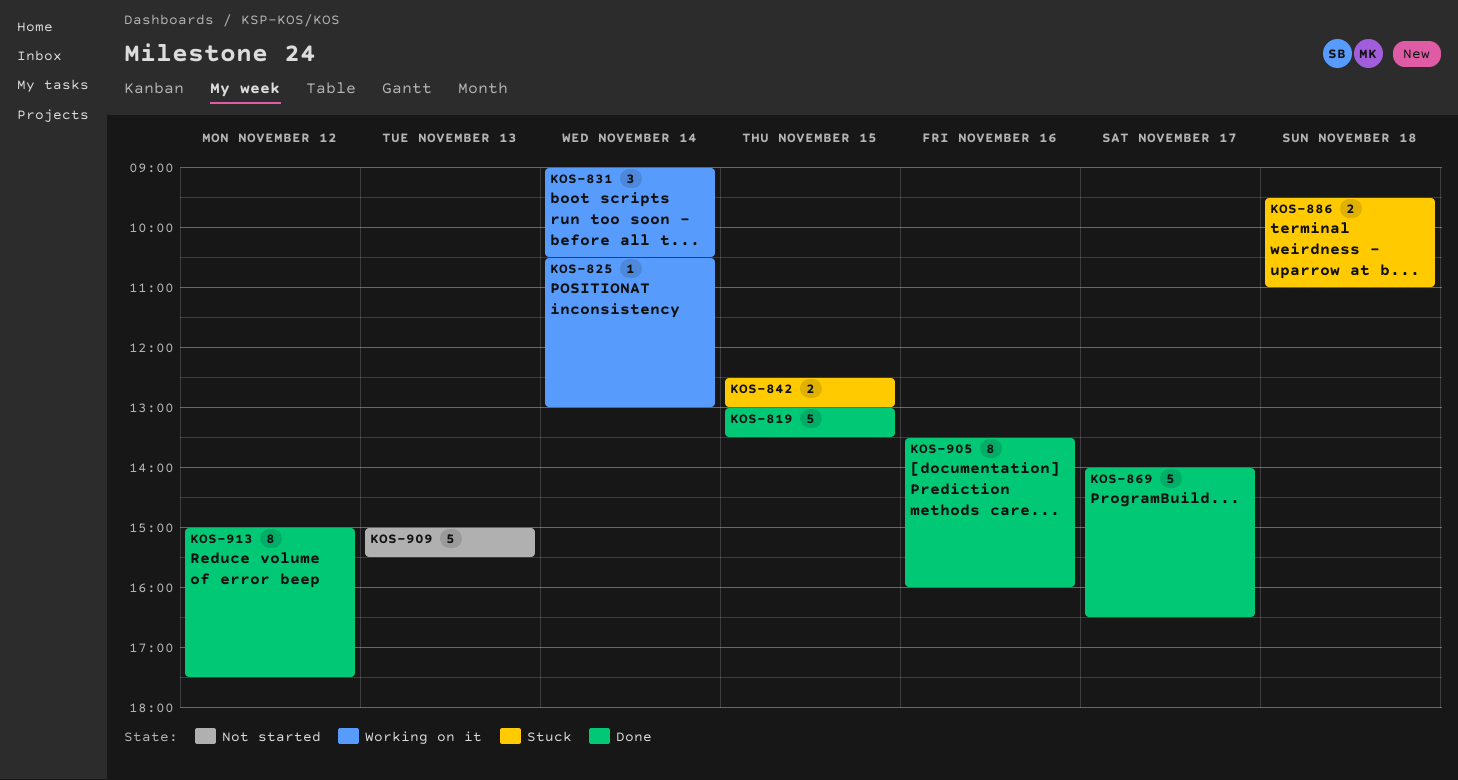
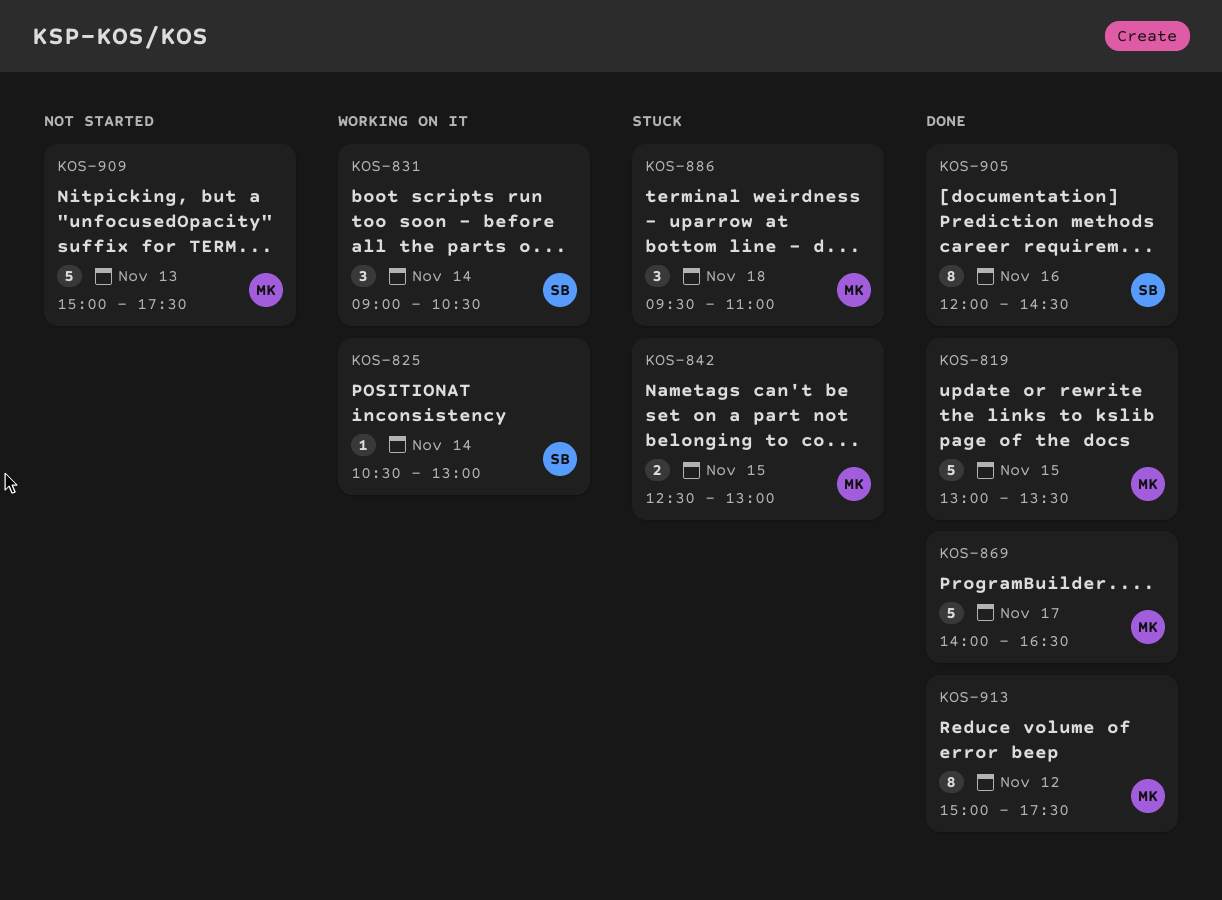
KOS-886, estimate: 2 -> 3
KOS-905, begins: 13:30 -> 12:00
KOS-905, ends: 16:00 -> 14:30
KOS-909, ends: 15:30 -> 17:30

